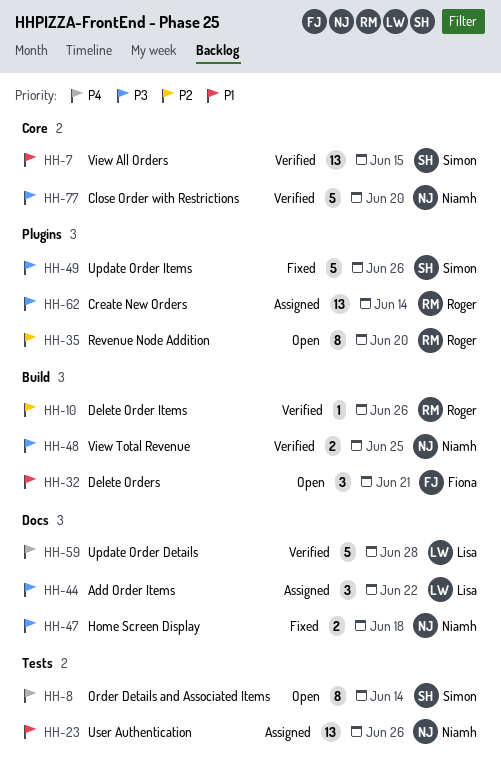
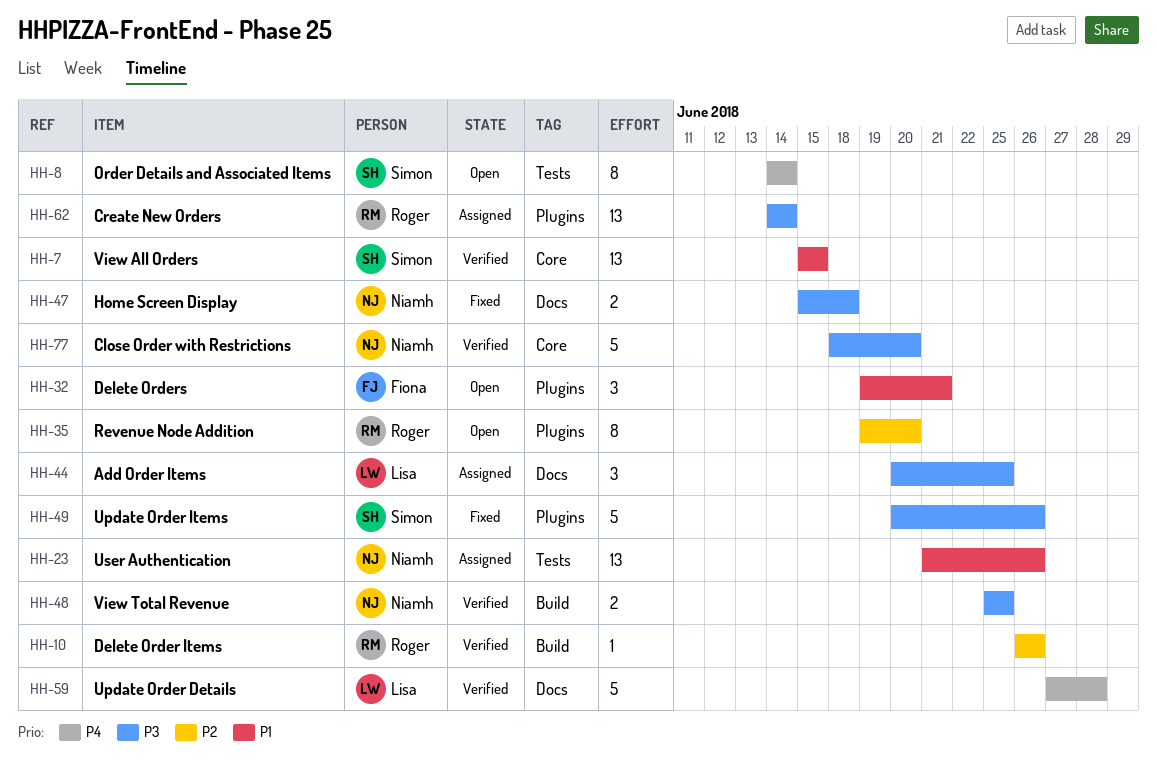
HH-32, label: Build -> Plugins
HH-44, due: Jun 22 -> Jun 25

